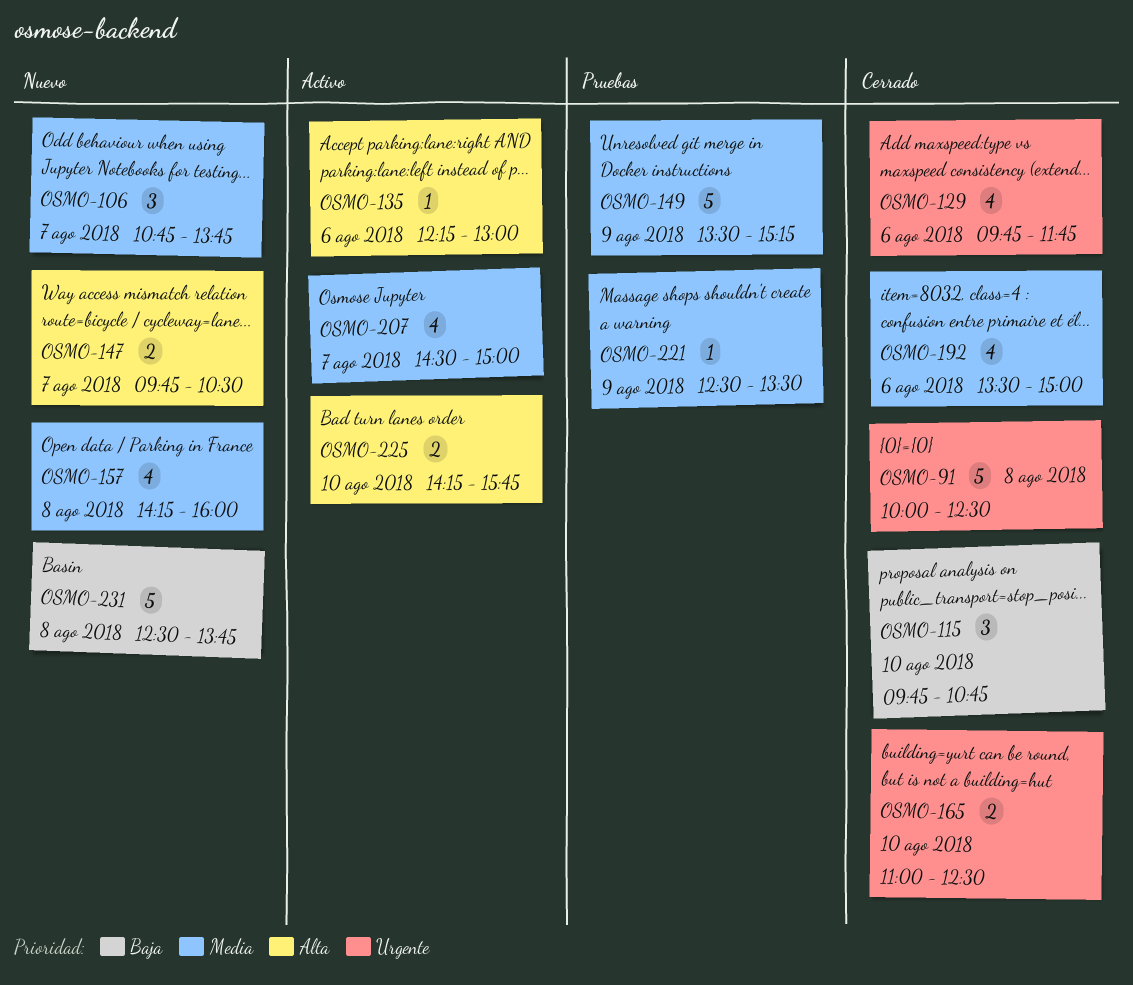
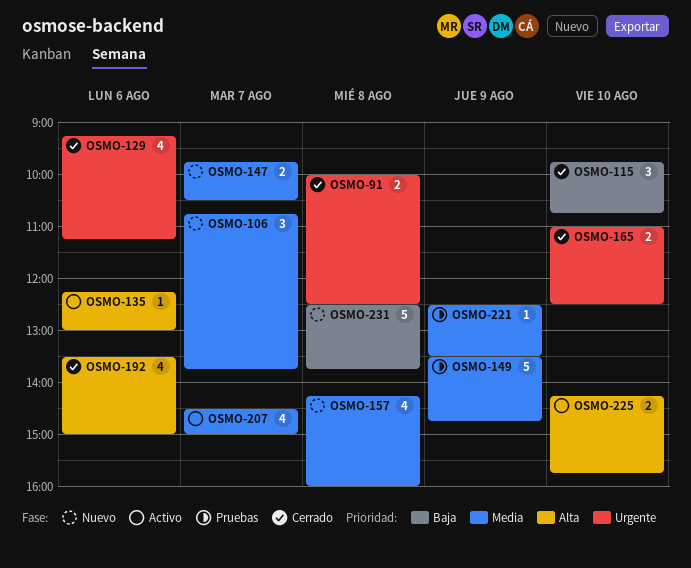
OSMO-91, estimate: 5 -> 2
OSMO-129, begins: 09:45 -> 09:15
OSMO-129, ends: 11:45 -> 11:15
OSMO-147, priority: Alta -> Media
OSMO-149, ends: 15:15 -> 14:45
OSMO-192, priority: Media -> Alta

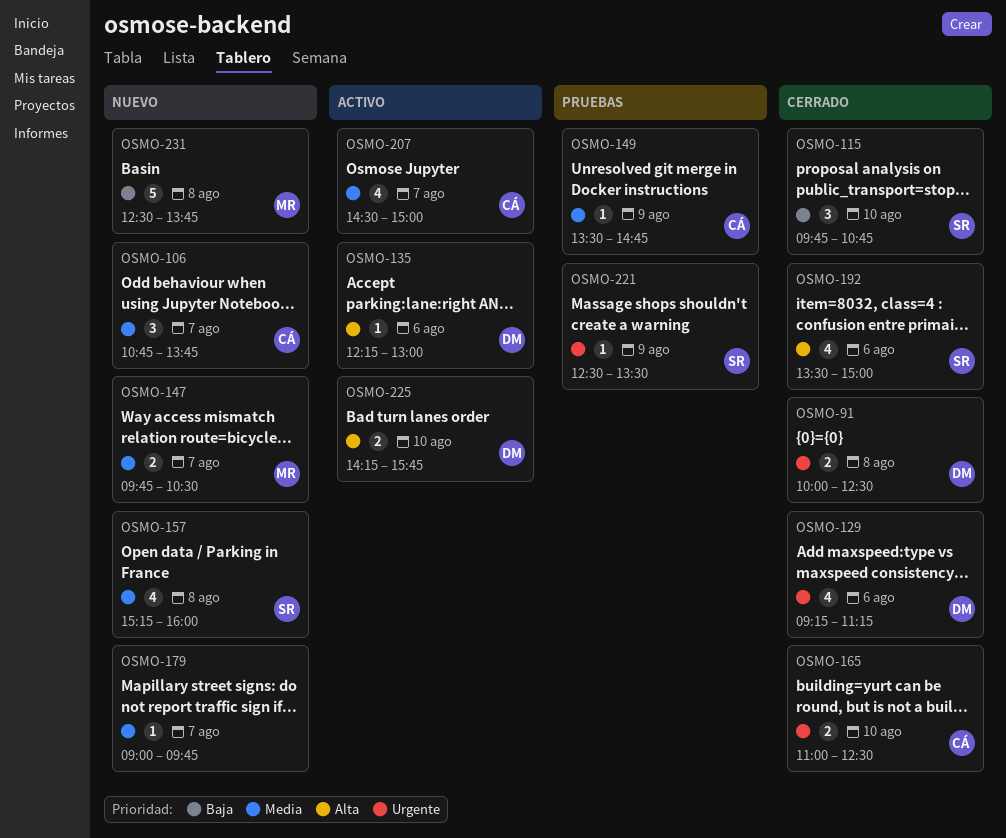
OSMO-149, estimate: 5 -> 1
OSMO-157, begins: 14:15 -> 15:15
OSMO-179: none -> present
OSMO-221, priority: Media -> Urgente

